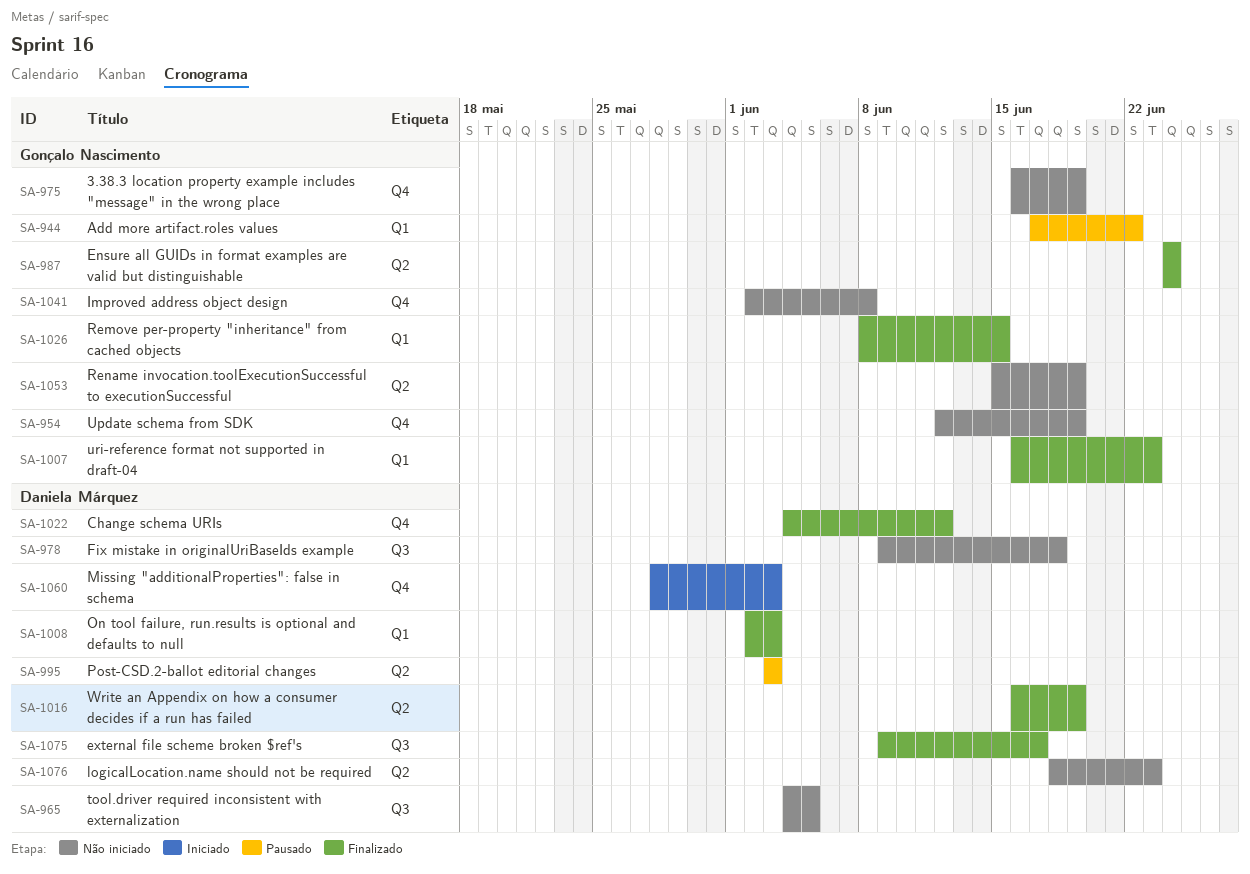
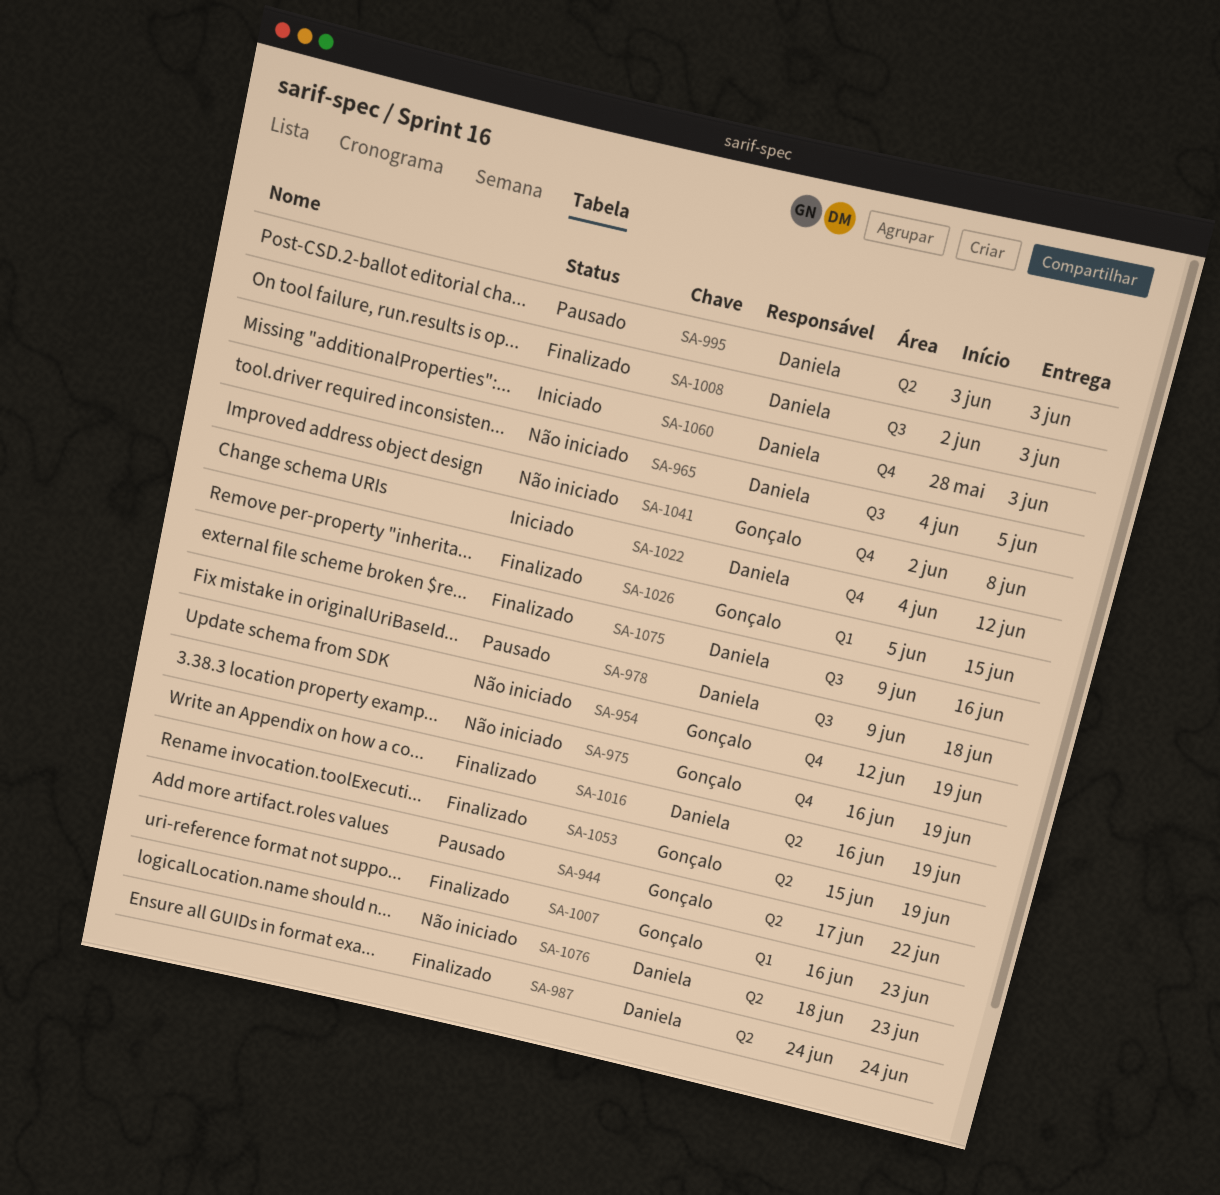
SA-944, label: Q1 -> Q2
SA-978, status: Não iniciado -> Pausado
SA-987, owner: Gonçalo Nascimento -> Daniela Márquez
SA-1008, label: Q1 -> Q3
SA-1022, status: Finalizado -> Iniciado
SA-1026, start: Jun 8 -> Jun 5
SA-1053, status: Não iniciado -> Finalizado
SA-1075, due: Jun 17 -> Jun 16

